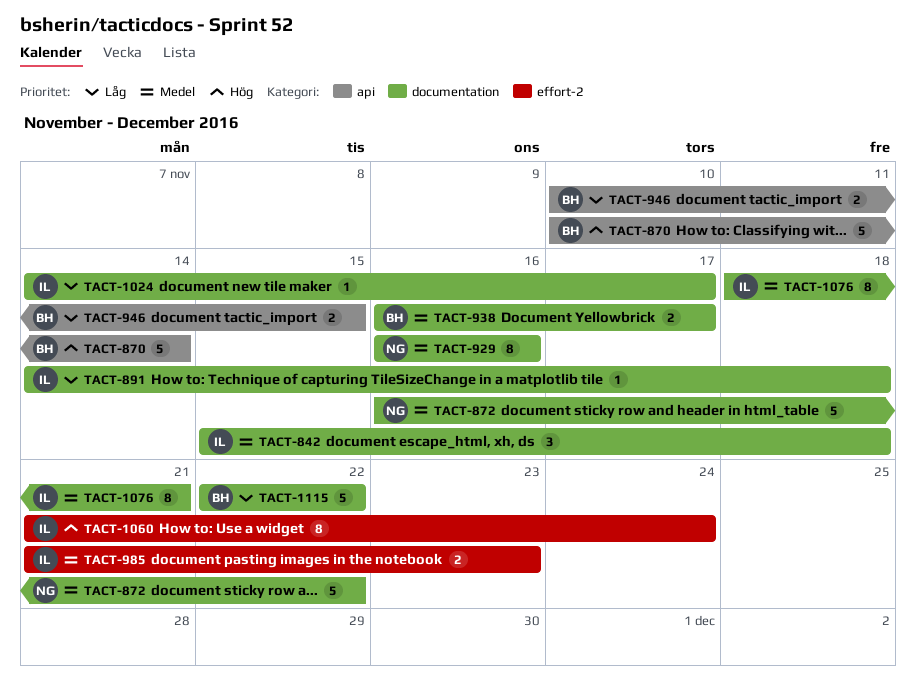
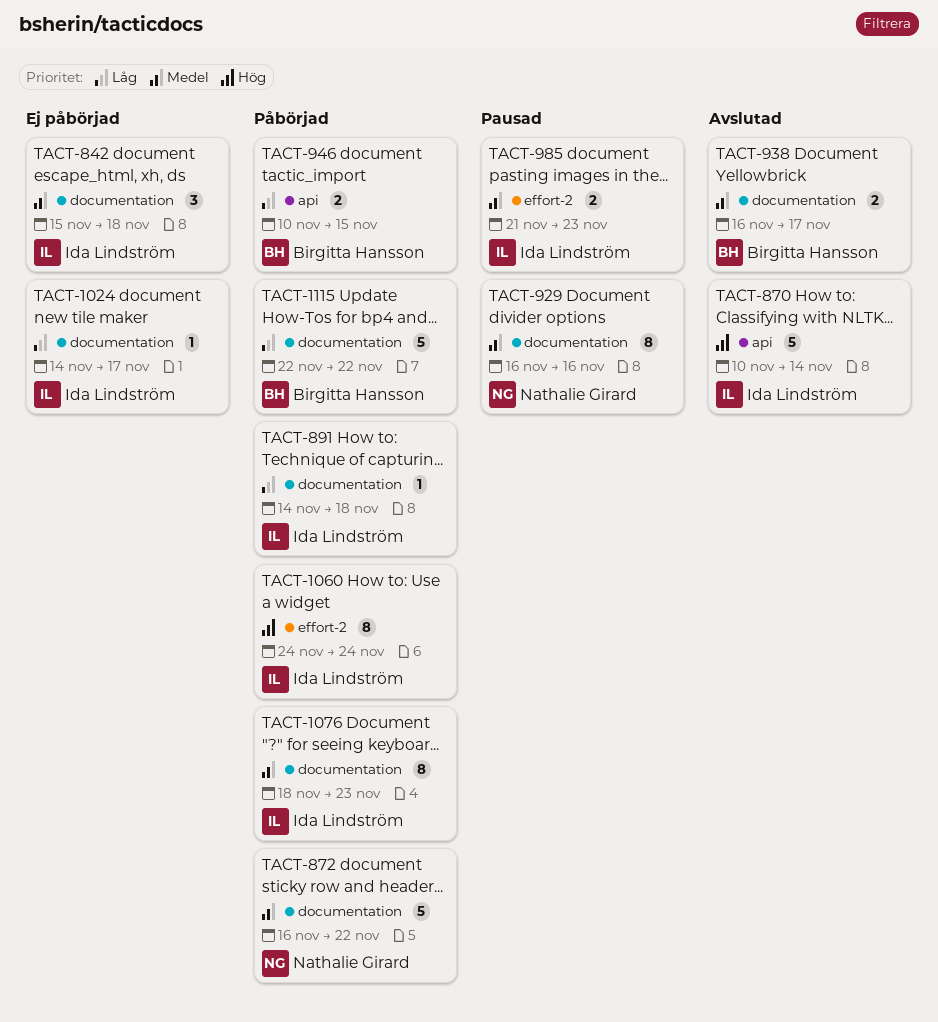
TACT-870, owner: Birgitta Hansson -> Ida Lindström
TACT-1060, start: Nov 21 -> Nov 24
TACT-1076, due: Nov 21 -> Nov 23

